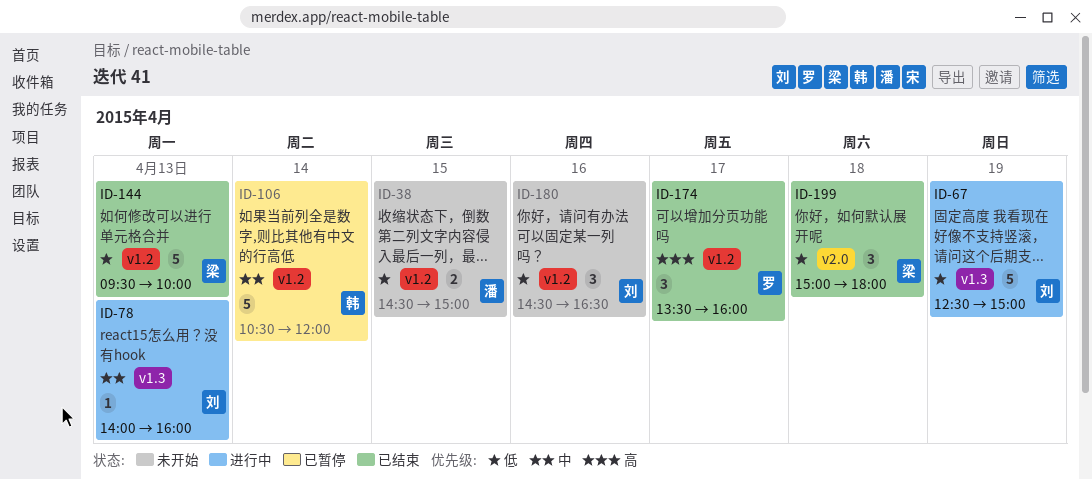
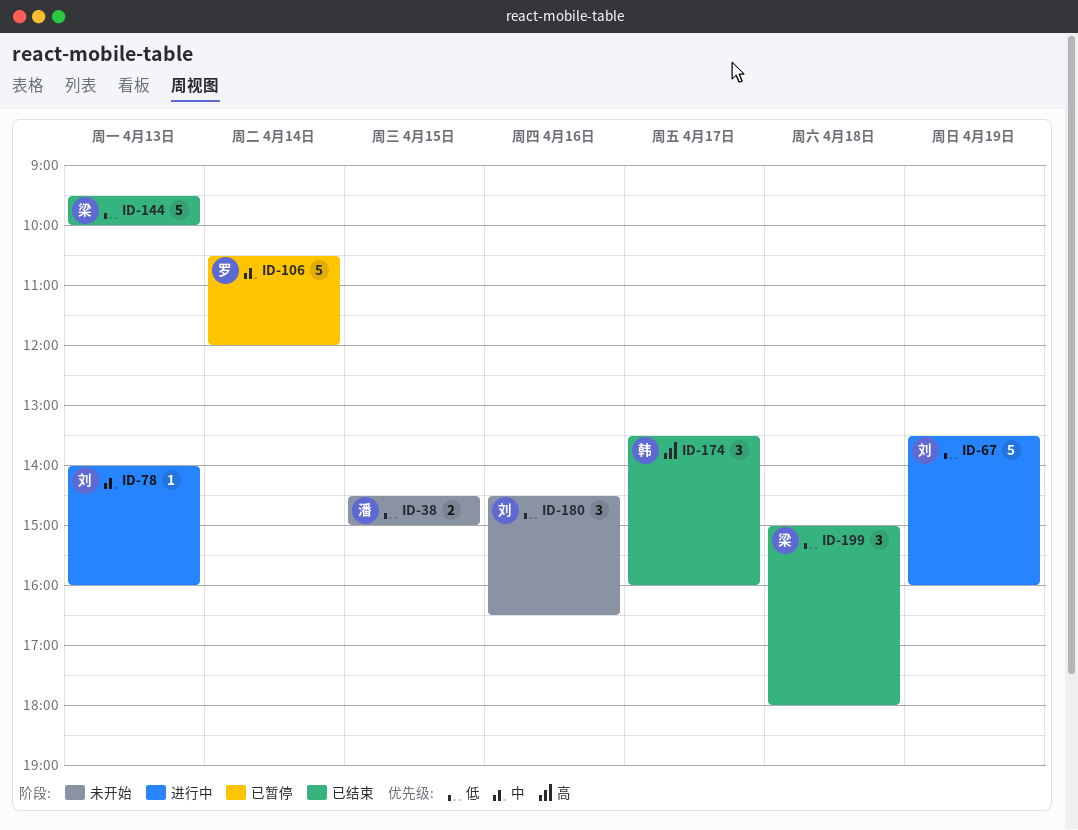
ID-67, begins: 12:30 -> 13:30
ID-67, ends: 15:00 -> 16:00
ID-106, owner: 韩 -> 罗
ID-174, owner: 罗 -> 韩

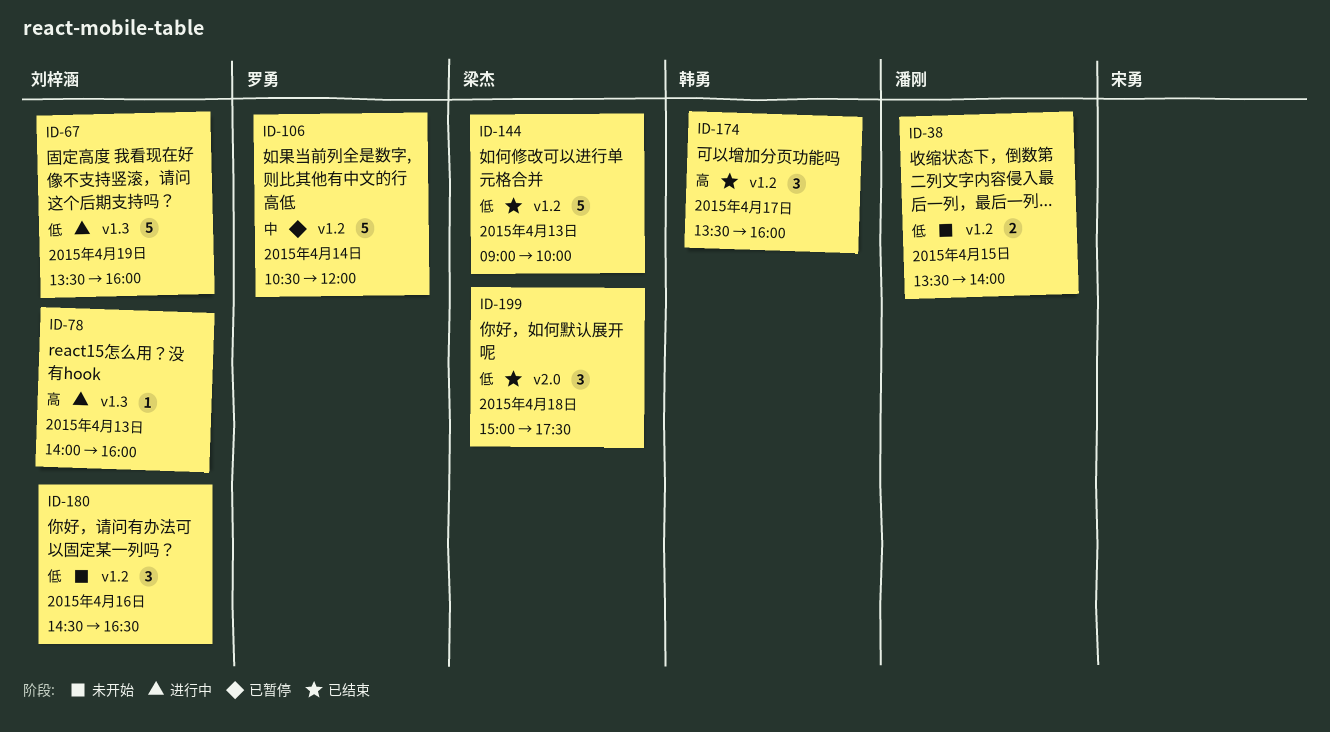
ID-38, begins: 14:30 -> 13:30
ID-38, ends: 15:00 -> 14:00
ID-78, priority: 中 -> 高
ID-144, begins: 09:30 -> 09:00
ID-199, ends: 18:00 -> 17:30

